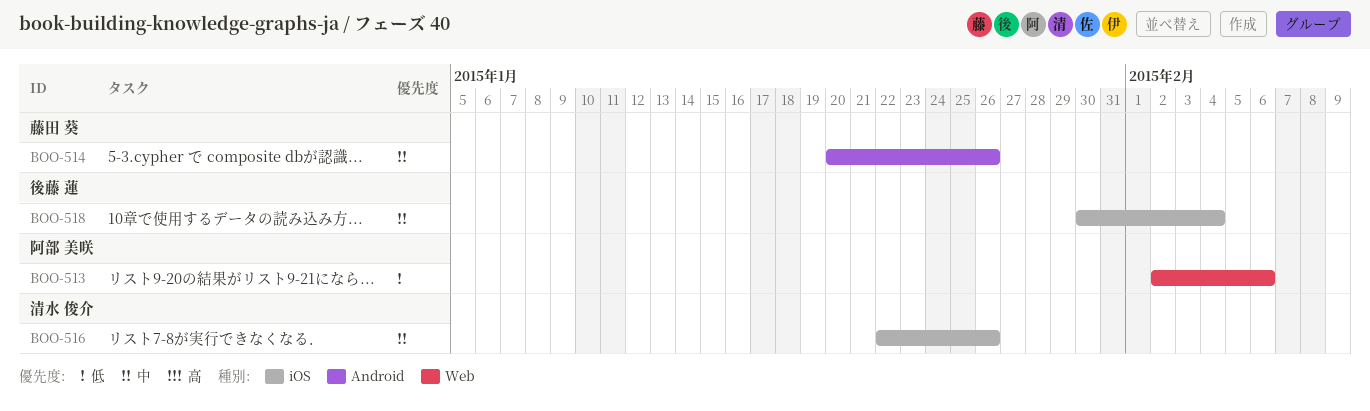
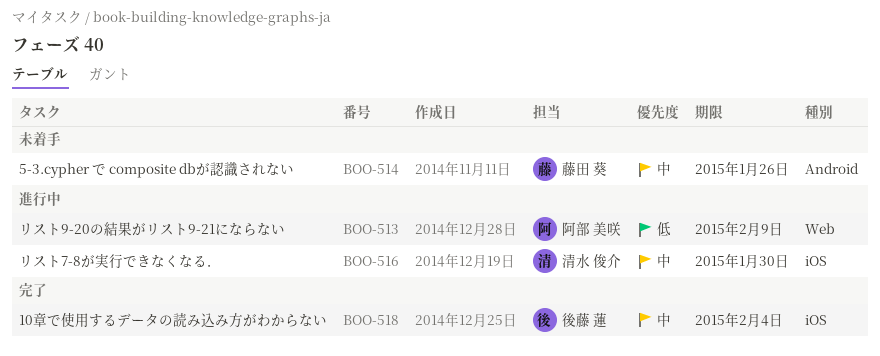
BOO-513, due: Feb 6 -> Feb 9
BOO-516, due: Jan 26 -> Jan 30

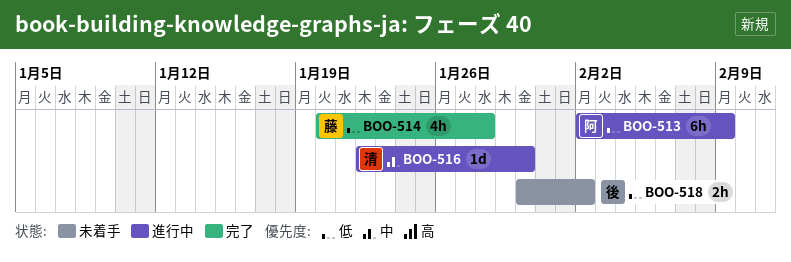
BOO-514, status: 未着手 -> 完了
BOO-514, priority: 中 -> 低
BOO-514, due: Jan 26 -> Jan 28
BOO-518, status: 完了 -> 未着手
BOO-518, priority: 中 -> 低
BOO-518, due: Feb 4 -> Feb 2

